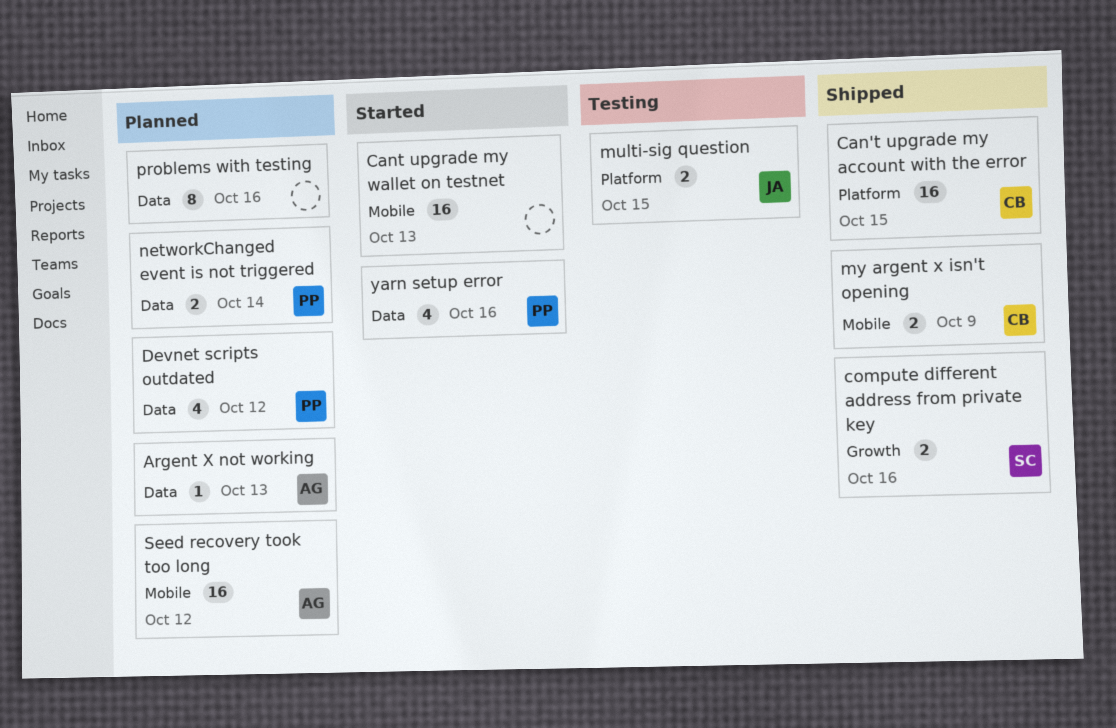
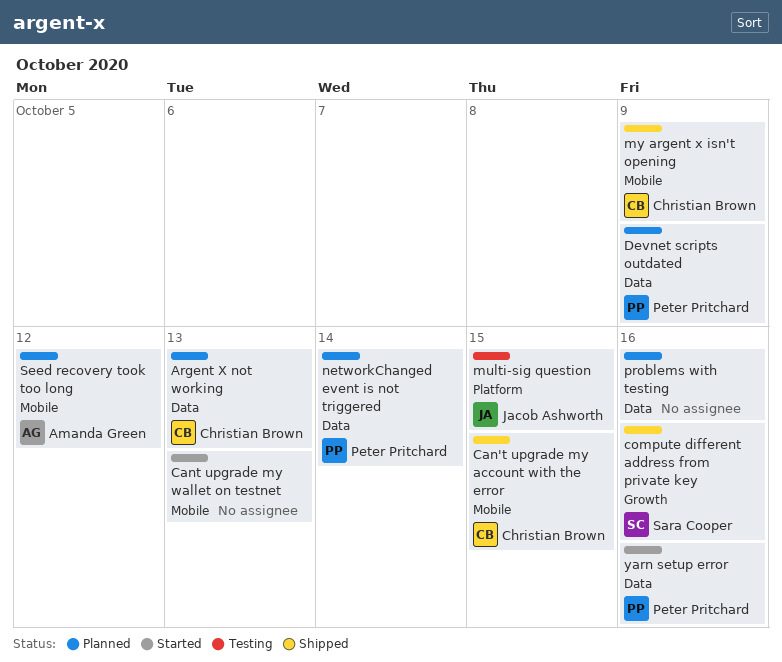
Argent X not working, owner: Amanda Green -> Christian Brown
Can't upgrade my account with the error, label: Platform -> Mobile
Devnet scripts outdated, due: Oct 12 -> Oct 9

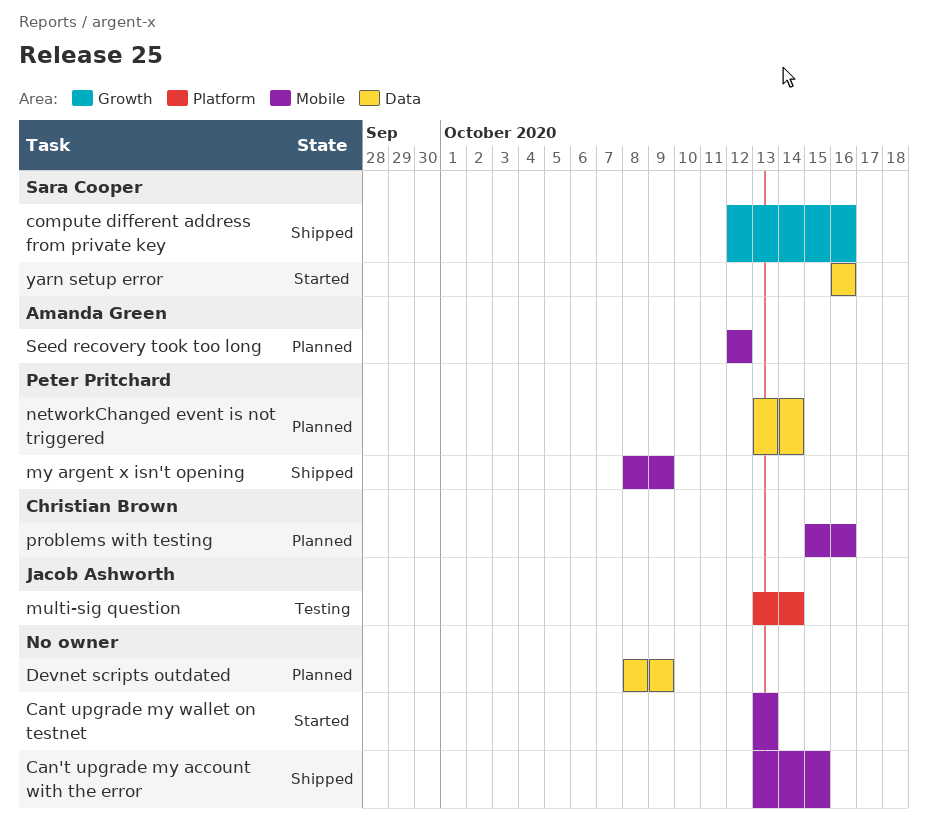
Argent X not working: present -> none
Can't upgrade my account with the error, owner: Christian Brown -> none
Devnet scripts outdated, owner: Peter Pritchard -> none
multi-sig question, due: Oct 15 -> Oct 14
my argent x isn't opening, owner: Christian Brown -> Peter Pritchard
problems with testing, owner: none -> Christian Brown
problems with testing, label: Data -> Mobile
yarn setup error, owner: Peter Pritchard -> Sara Cooper

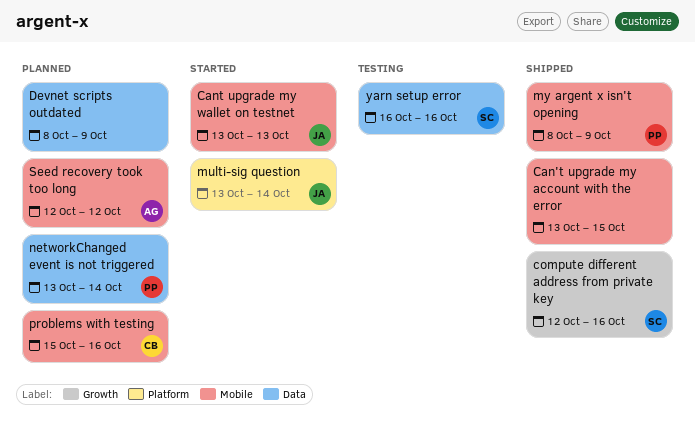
Cant upgrade my wallet on testnet, owner: none -> Jacob Ashworth
multi-sig question, status: Testing -> Started
yarn setup error, status: Started -> Testing

